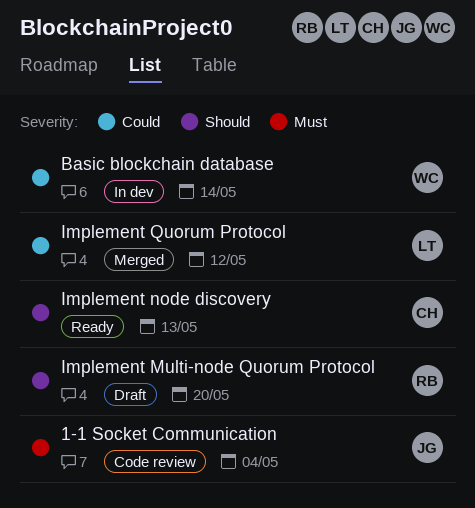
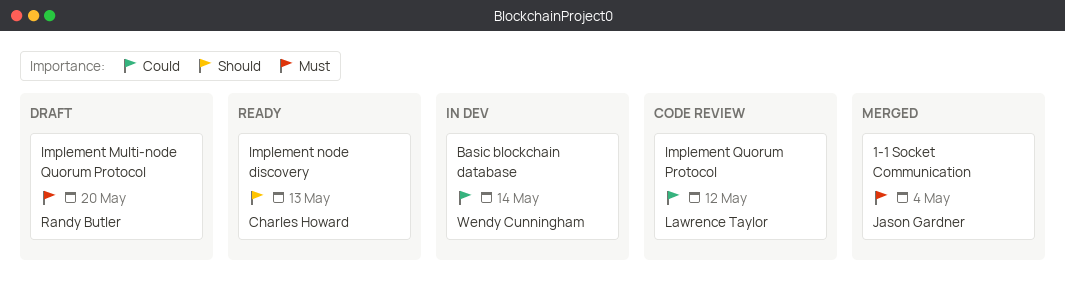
1-1 Socket Communication, status: Code review -> Merged
Implement Multi-node Quorum Protocol, priority: Should -> Must
Implement Quorum Protocol, status: Merged -> Code review

